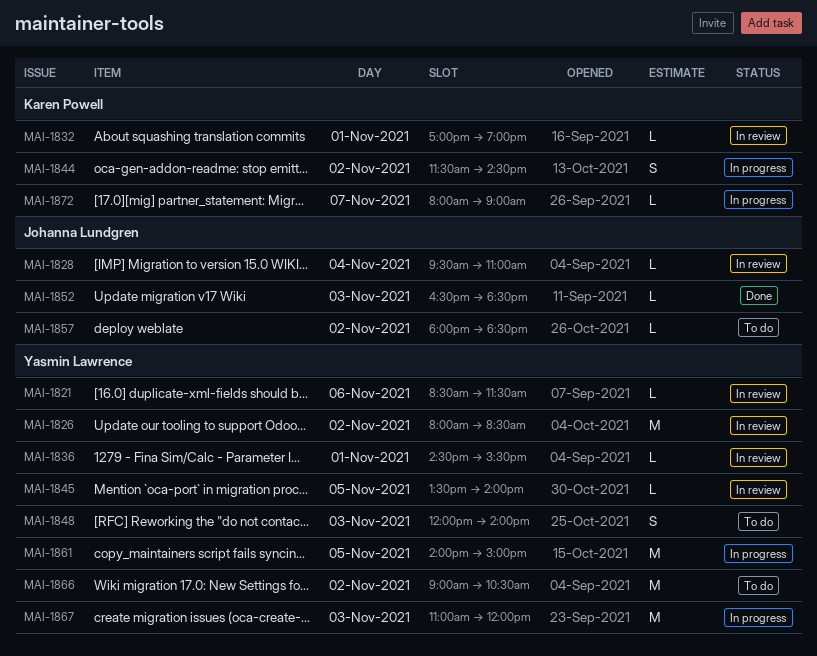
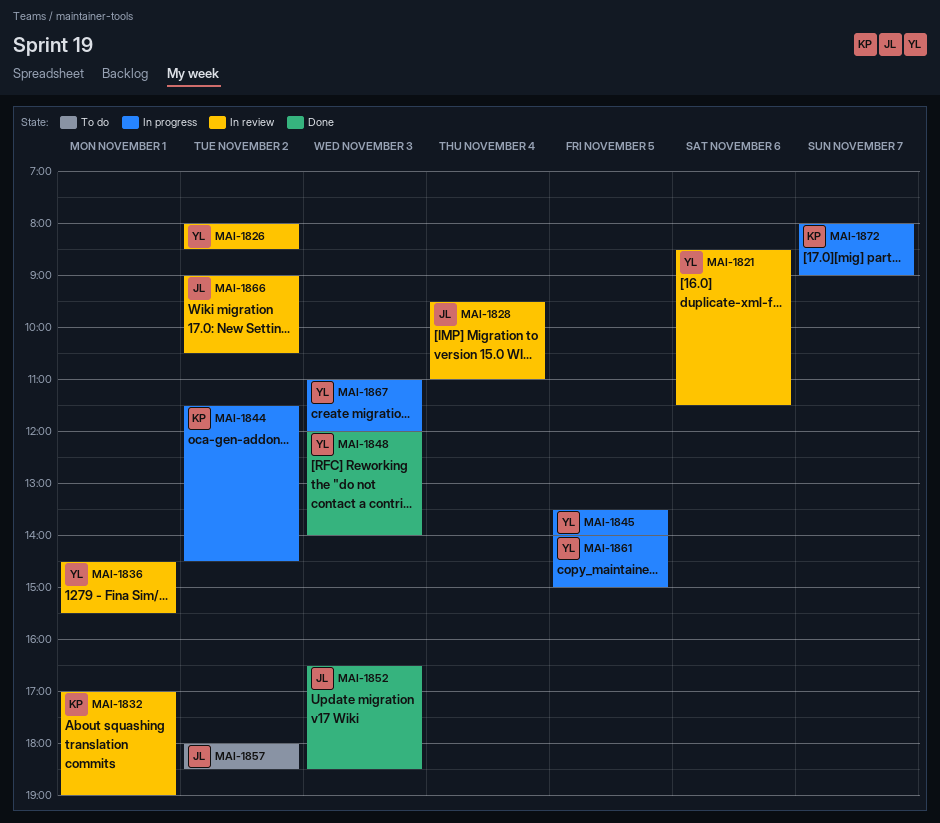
MAI-1845, status: In review -> In progress
MAI-1848, status: To do -> Done
MAI-1866, status: To do -> In review
MAI-1866, owner: Yasmin Lawrence -> Johanna Lundgren

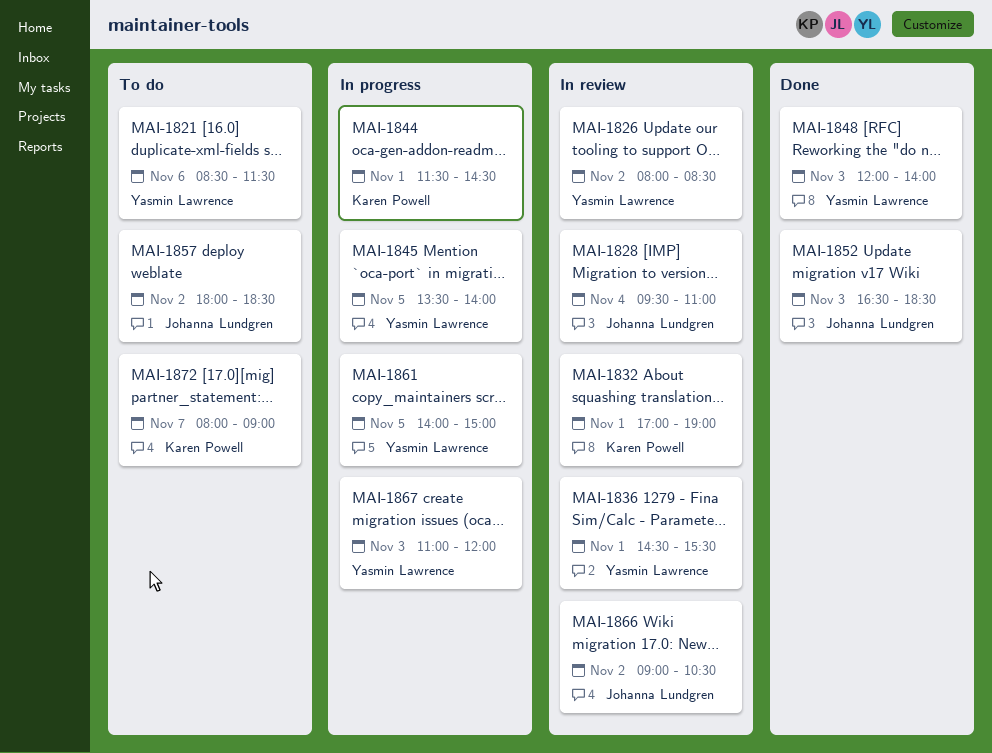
MAI-1821, status: In review -> To do
MAI-1844, day: Nov 2 -> Nov 1
MAI-1872, status: In progress -> To do

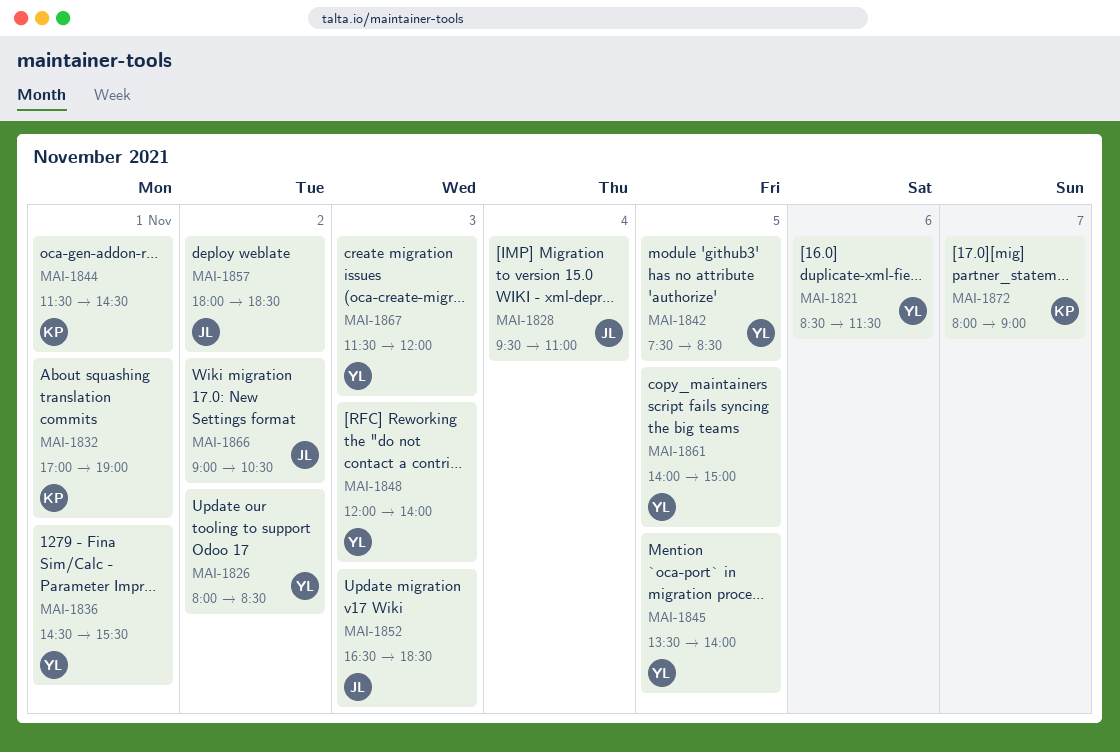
MAI-1842: none -> present
MAI-1867, begins: 11:00 -> 11:30

